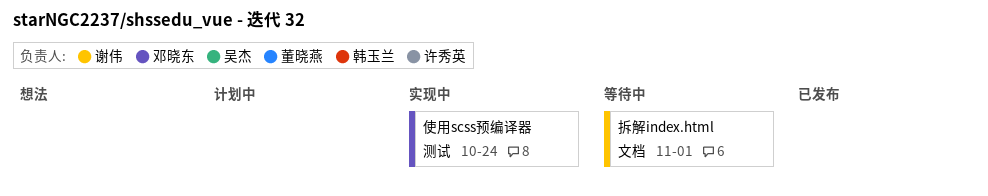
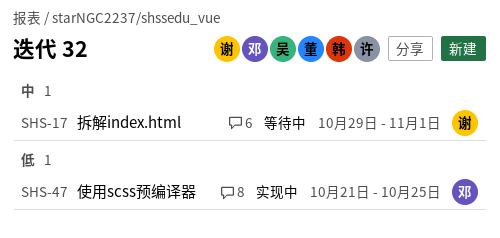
使用scss预编译器, due: Oct 24 -> Oct 25

